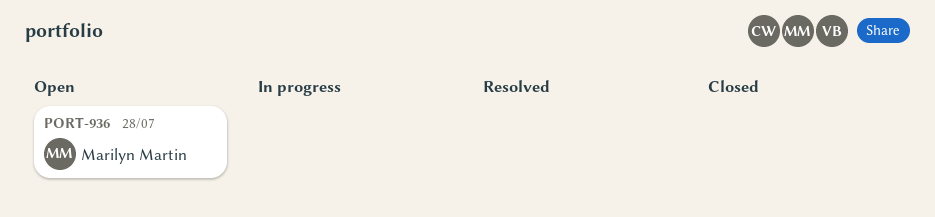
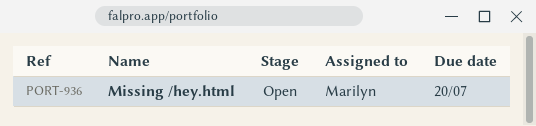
PORT-936, due: Jul 28 -> Jul 20

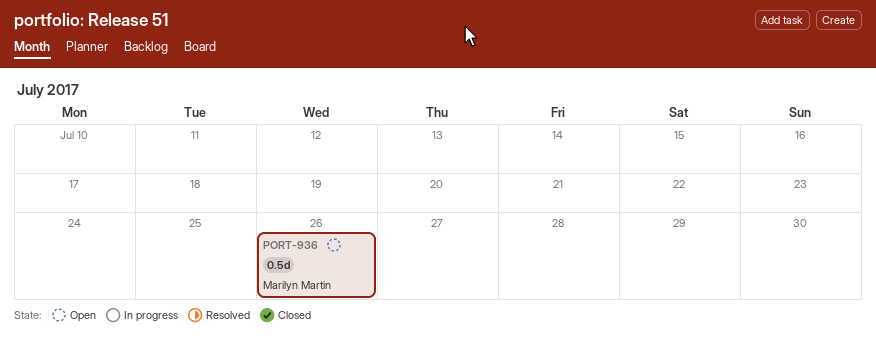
PORT-936, due: Jul 20 -> Jul 26

